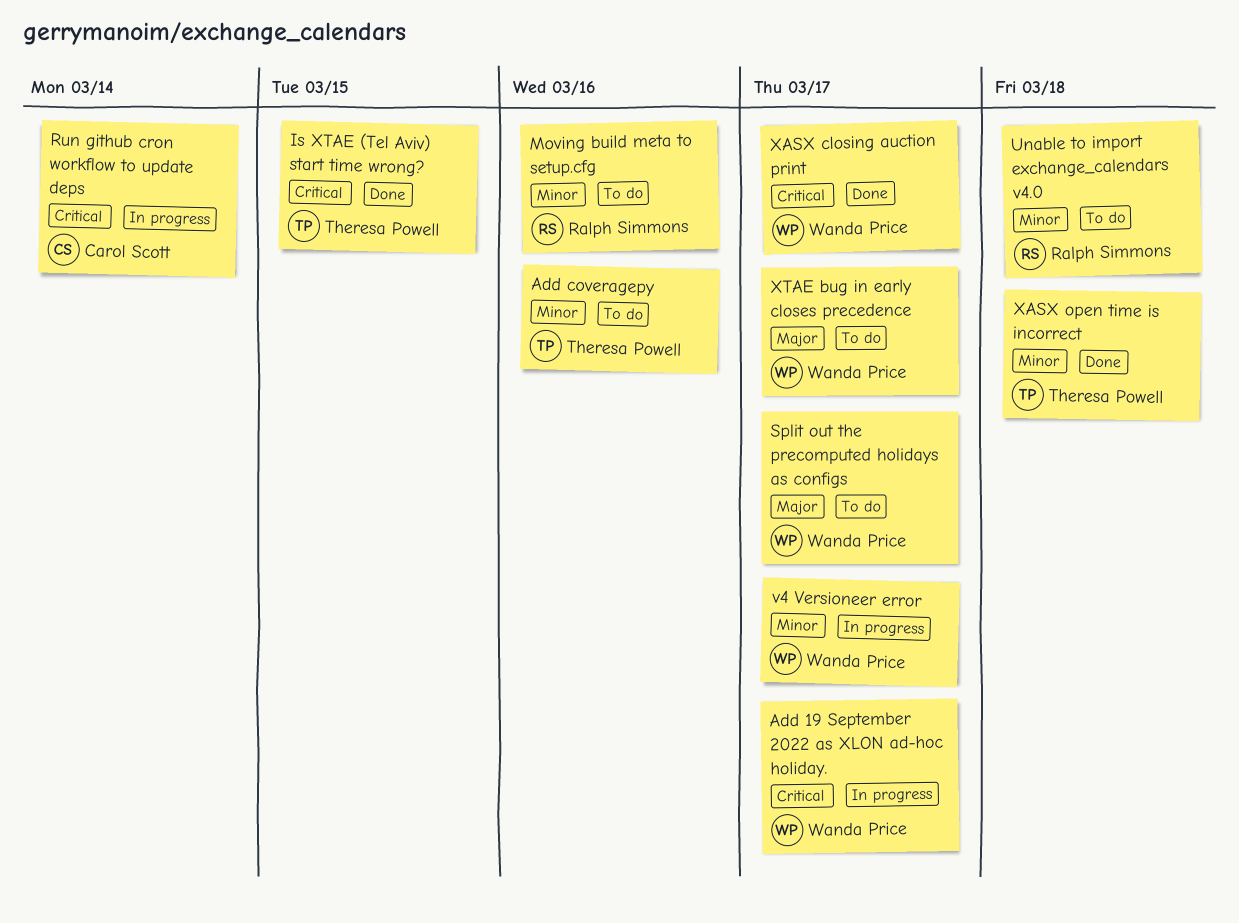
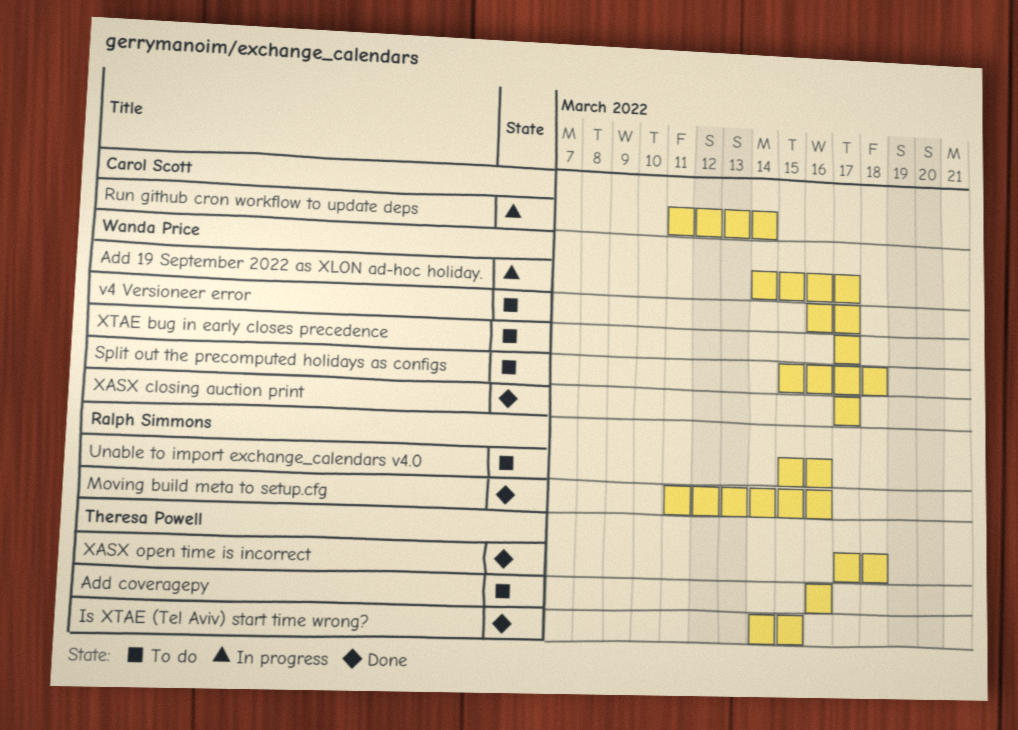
Moving build meta to setup.cfg, status: To do -> Done
Split out the precomputed holidays as configs, due: Mar 17 -> Mar 18
Unable to import exchange_calendars v4.0, due: Mar 18 -> Mar 16
v4 Versioneer error, status: In progress -> To do

